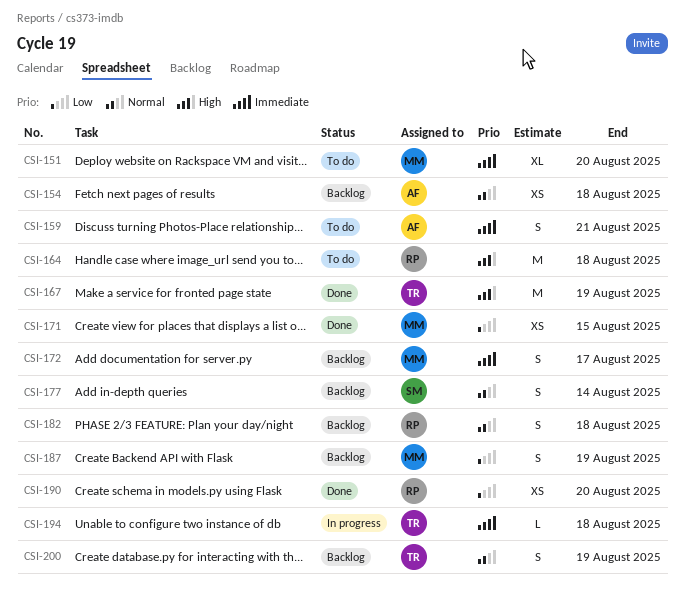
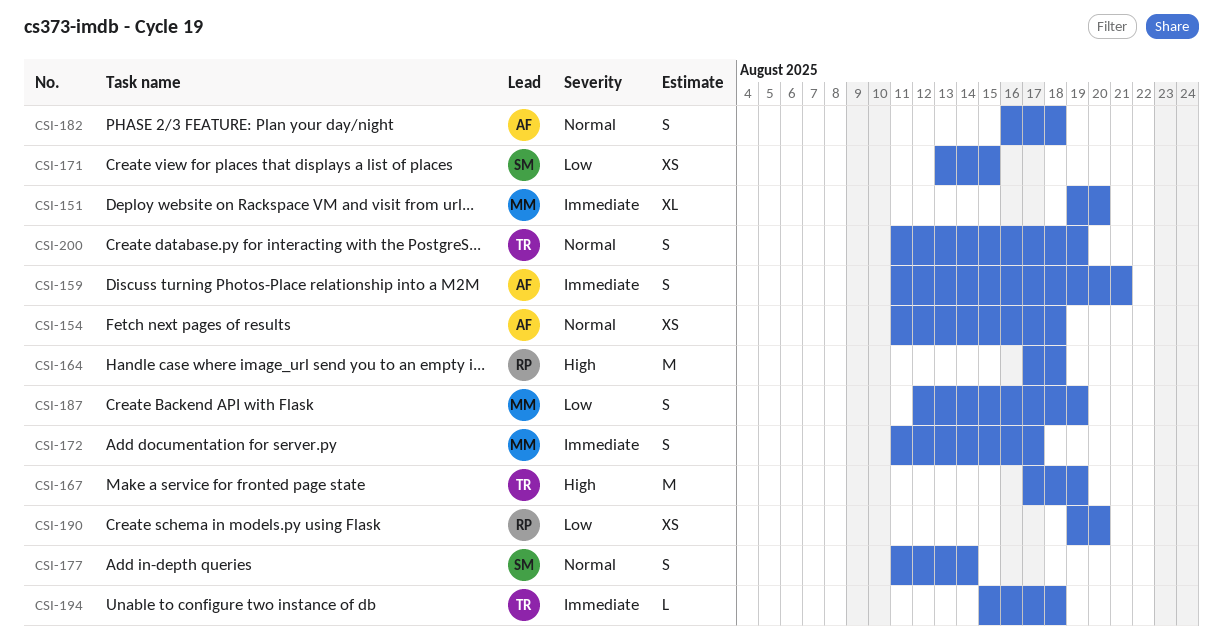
CSI-171, owner: MM -> SM
CSI-182, owner: RP -> AF

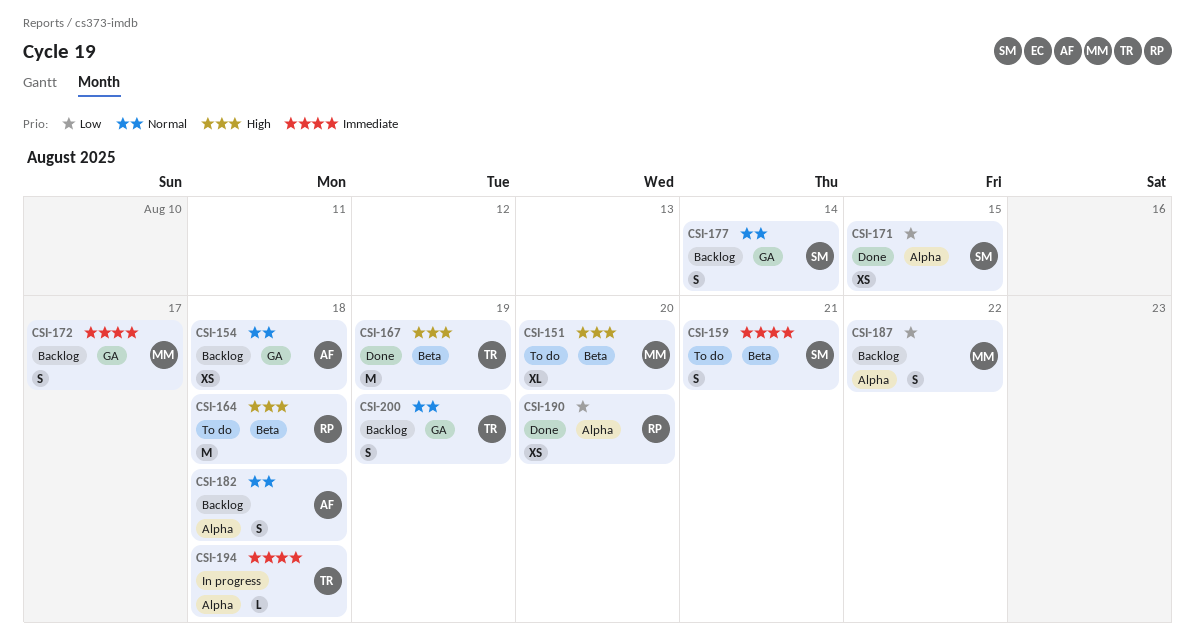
CSI-151, priority: Immediate -> High
CSI-159, owner: AF -> SM
CSI-187, due: Aug 19 -> Aug 22

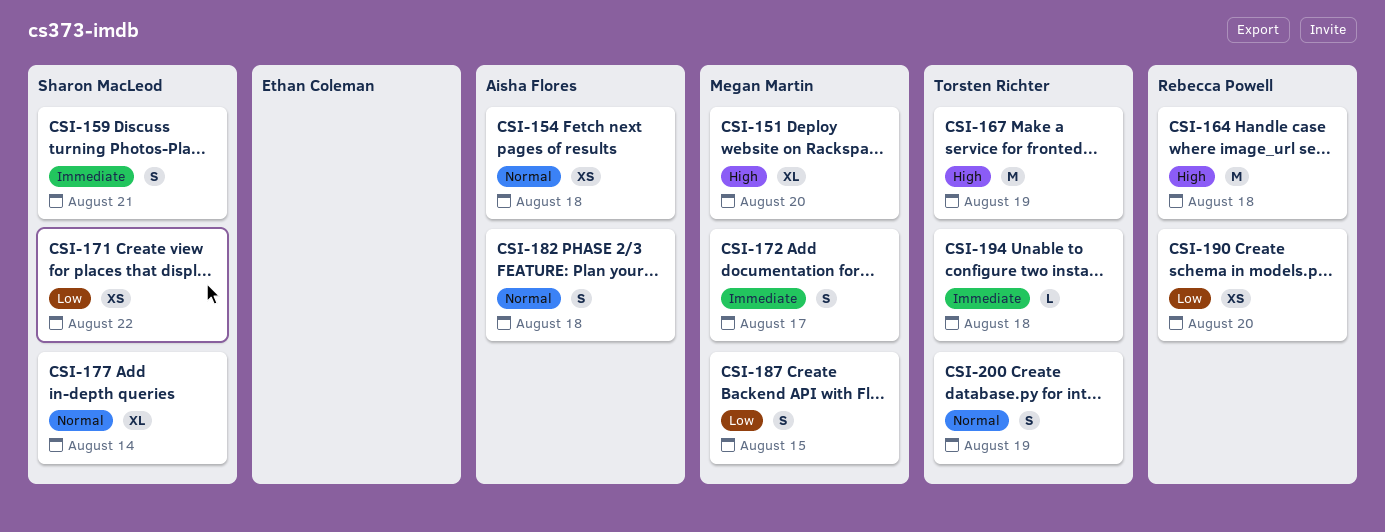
CSI-171, due: Aug 15 -> Aug 22
CSI-177, estimate: S -> XL
CSI-187, due: Aug 22 -> Aug 15

